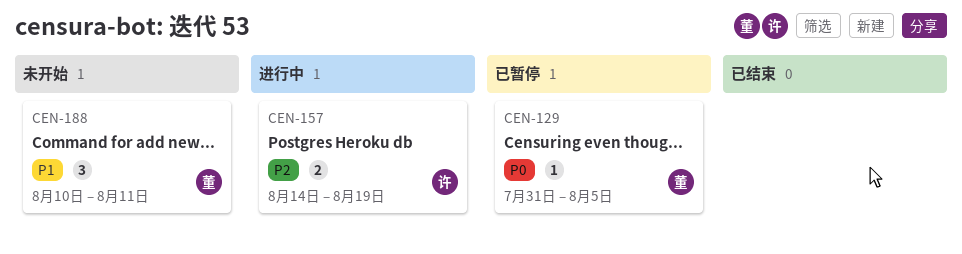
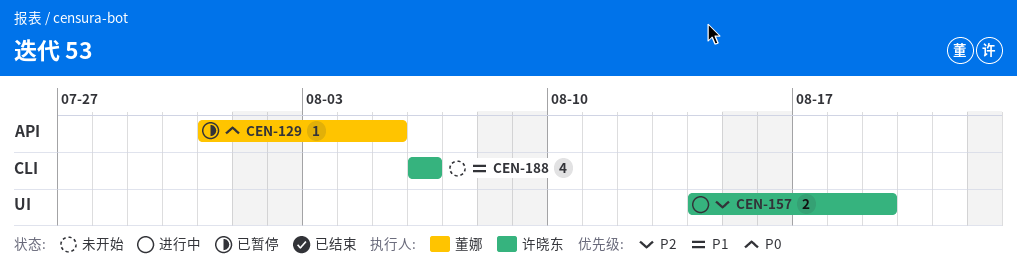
CEN-188, owner: 董娜 -> 许晓东
CEN-188, estimate: 3 -> 4
CEN-188, start: Aug 10 -> Aug 6
CEN-188, due: Aug 11 -> Aug 6

